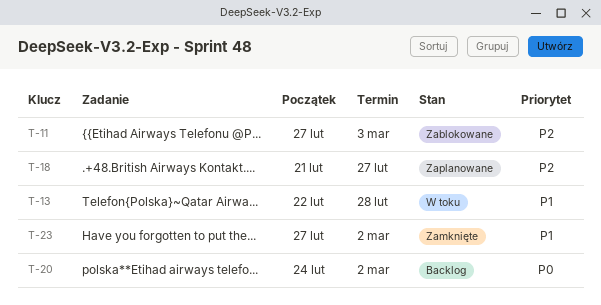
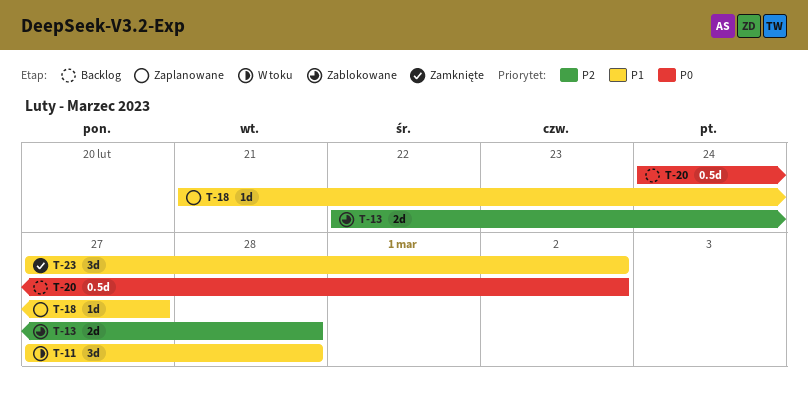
T-11, status: Zablokowane -> W toku
T-11, priority: P2 -> P1
T-11, due: Mar 3 -> Feb 28
T-13, status: W toku -> Zablokowane
T-13, priority: P1 -> P2
T-18, priority: P2 -> P1

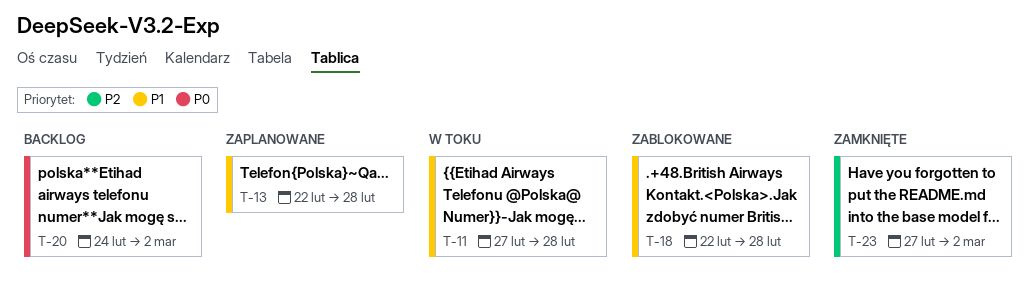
T-13, status: Zablokowane -> Zaplanowane
T-13, priority: P2 -> P1
T-18, status: Zaplanowane -> Zablokowane
T-18, start: Feb 21 -> Feb 22
T-18, due: Feb 27 -> Feb 28
T-23, priority: P1 -> P2

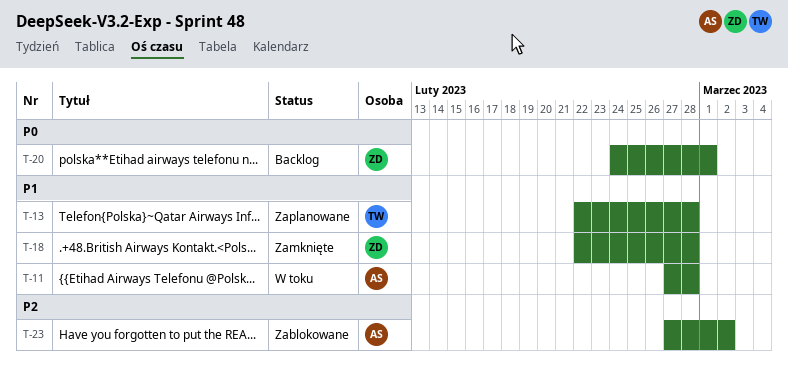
T-18, status: Zablokowane -> Zamknięte
T-20, due: Mar 2 -> Mar 1
T-23, status: Zamknięte -> Zablokowane

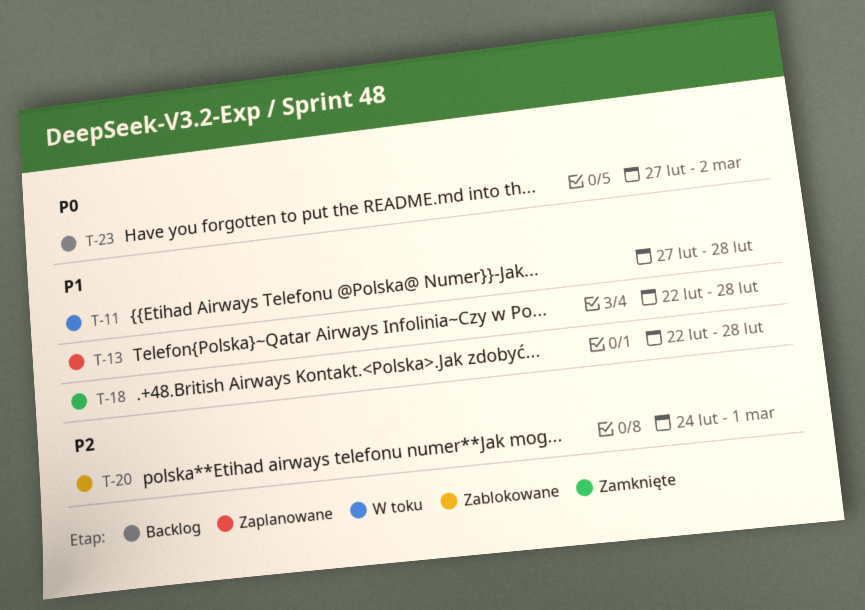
T-20, status: Backlog -> Zablokowane
T-20, priority: P0 -> P2
T-23, status: Zablokowane -> Backlog
T-23, priority: P2 -> P0

